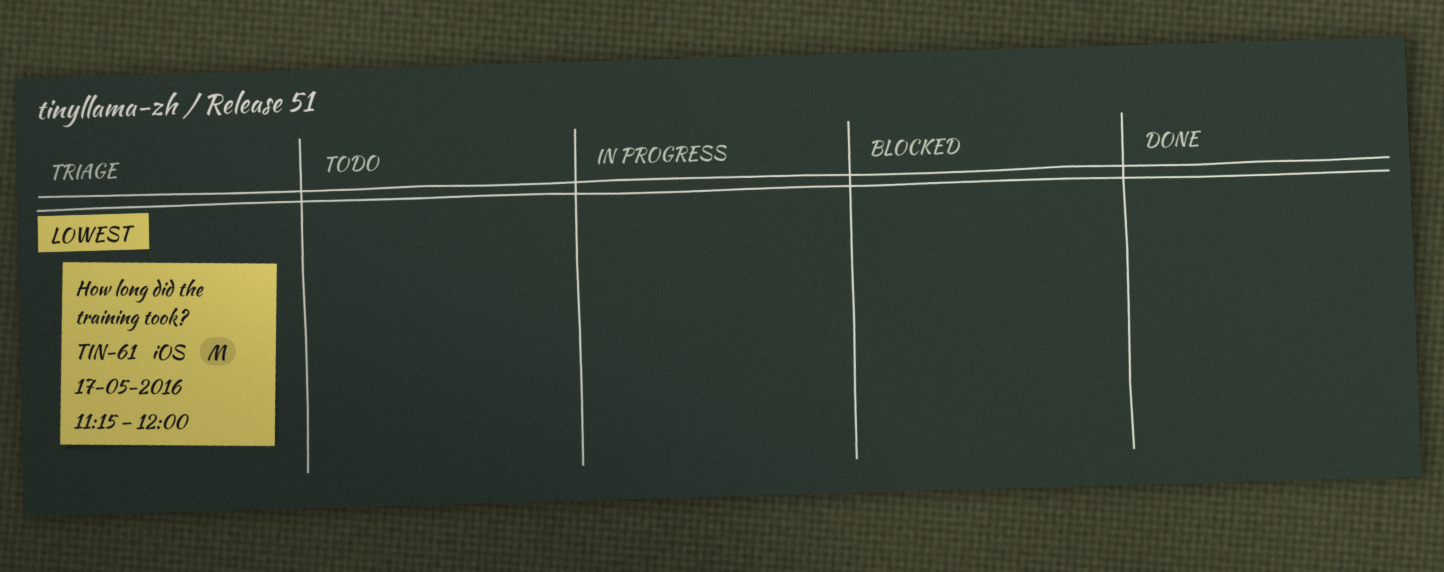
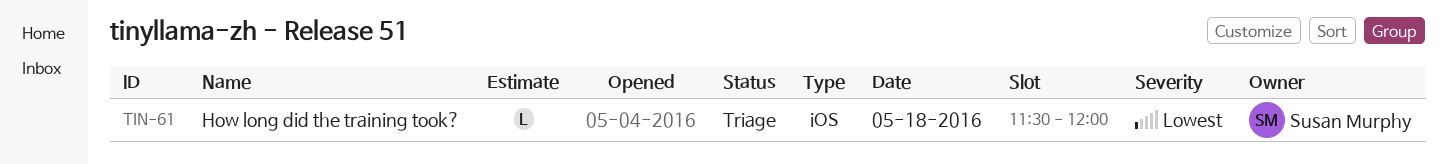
TIN-61, estimate: M -> L
TIN-61, day: May 17 -> May 18
TIN-61, begins: 11:15 -> 11:30

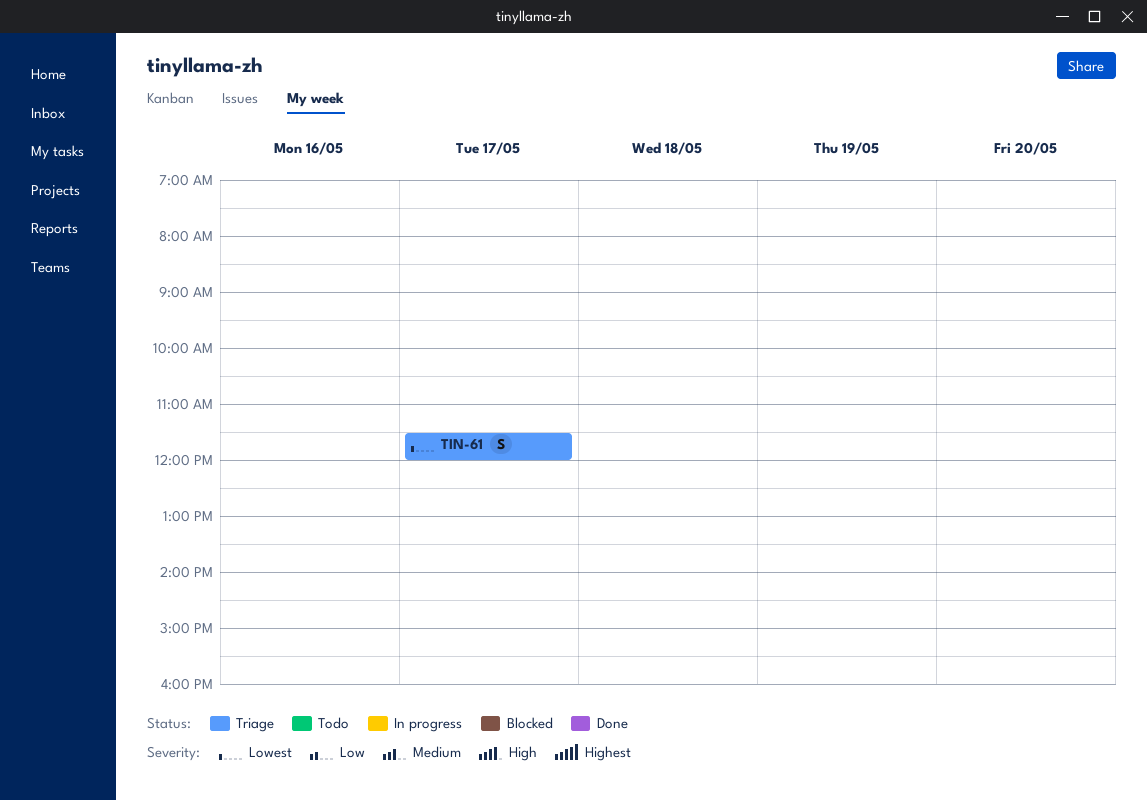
TIN-61, estimate: L -> S
TIN-61, day: May 18 -> May 17

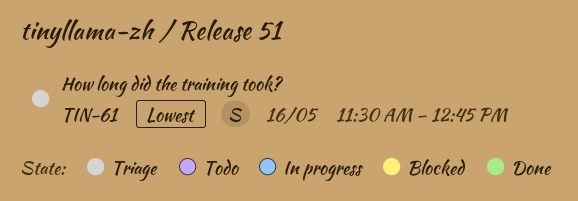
TIN-61, day: May 17 -> May 16
TIN-61, ends: 12:00 -> 12:45

